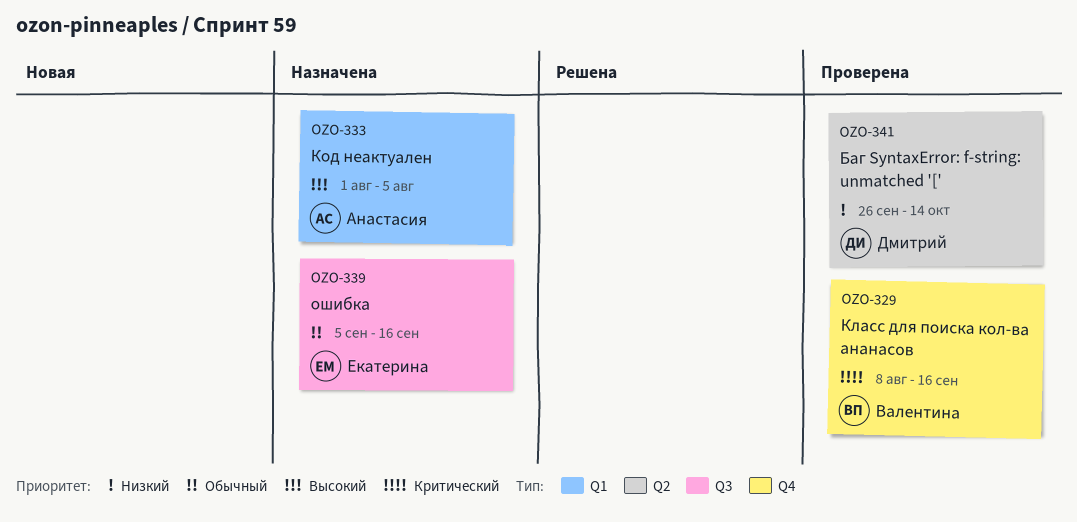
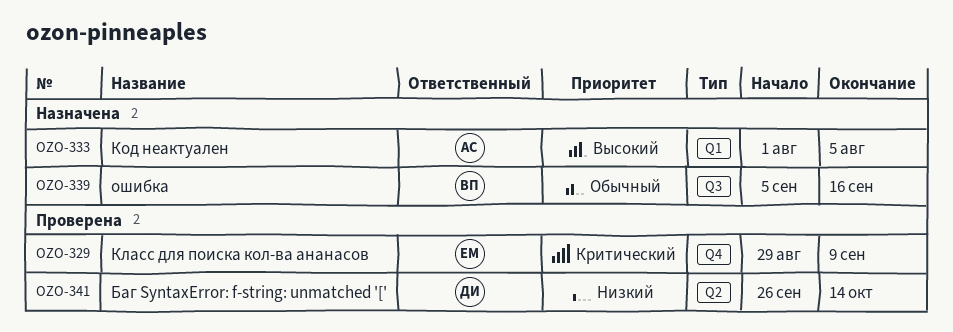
OZO-329, owner: Валентина -> Екатерина
OZO-329, start: Aug 8 -> Aug 29
OZO-329, due: Sep 16 -> Sep 9
OZO-339, owner: Екатерина -> Валентина

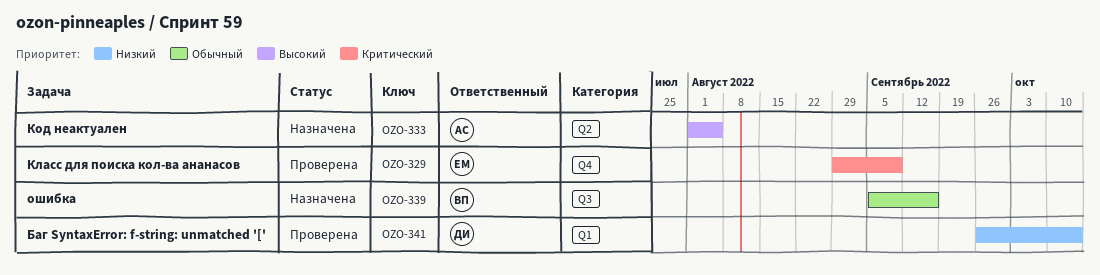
OZO-333, label: Q1 -> Q2
OZO-341, label: Q2 -> Q1

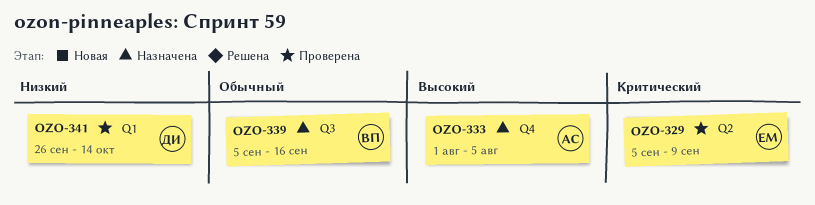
OZO-329, label: Q4 -> Q2
OZO-329, start: Aug 29 -> Sep 5
OZO-333, label: Q2 -> Q4

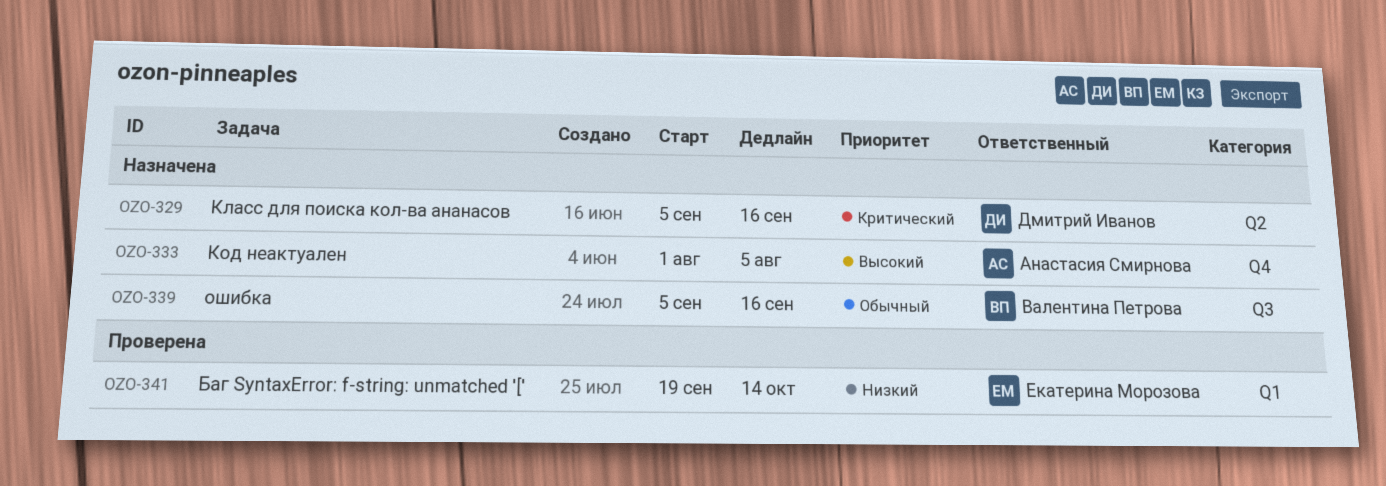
OZO-329, status: Проверена -> Назначена
OZO-329, owner: Екатерина Морозова -> Дмитрий Иванов
OZO-329, due: Sep 9 -> Sep 16
OZO-341, owner: Дмитрий Иванов -> Екатерина Морозова
OZO-341, start: Sep 26 -> Sep 19

